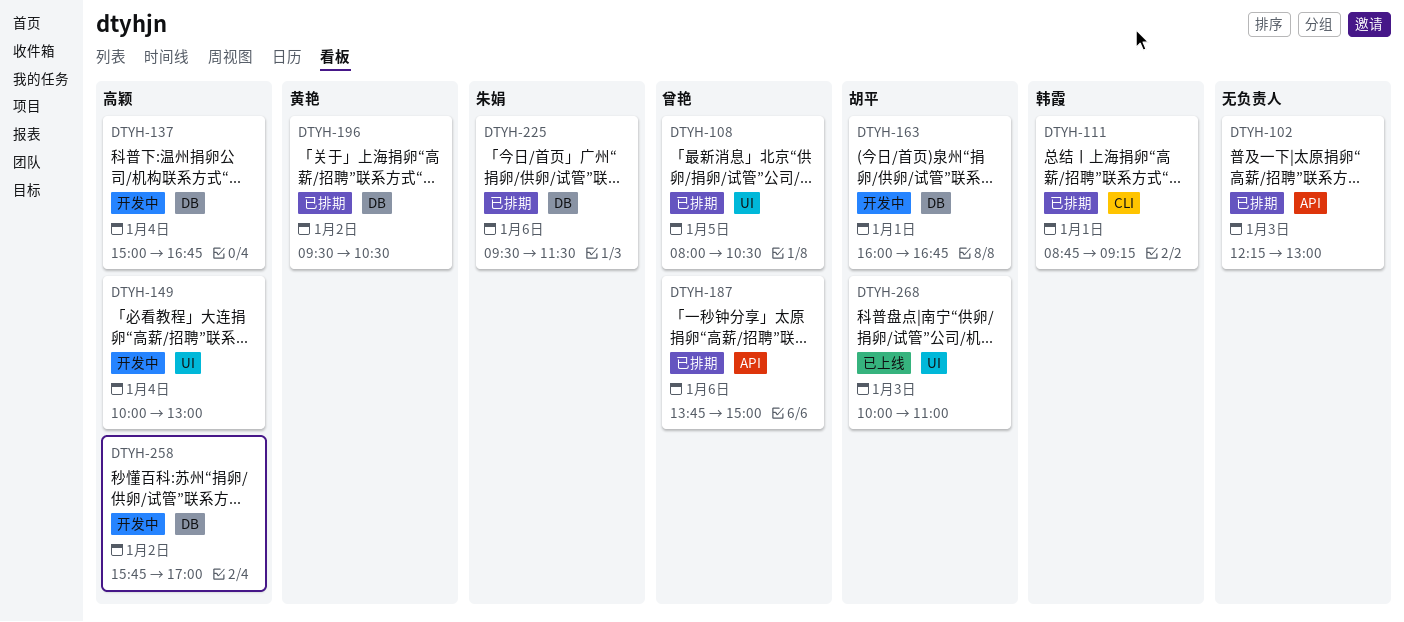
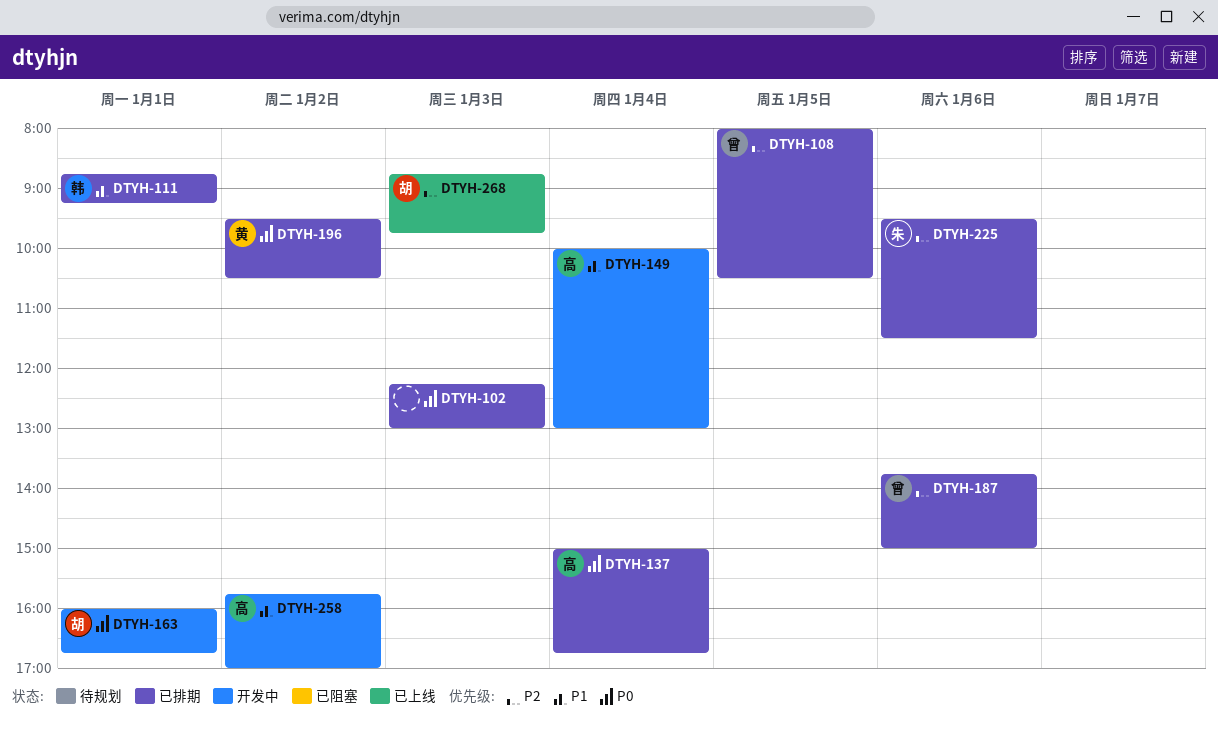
DTYH-137, status: 开发中 -> 已排期
DTYH-268, begins: 10:00 -> 08:45
DTYH-268, ends: 11:00 -> 09:45

